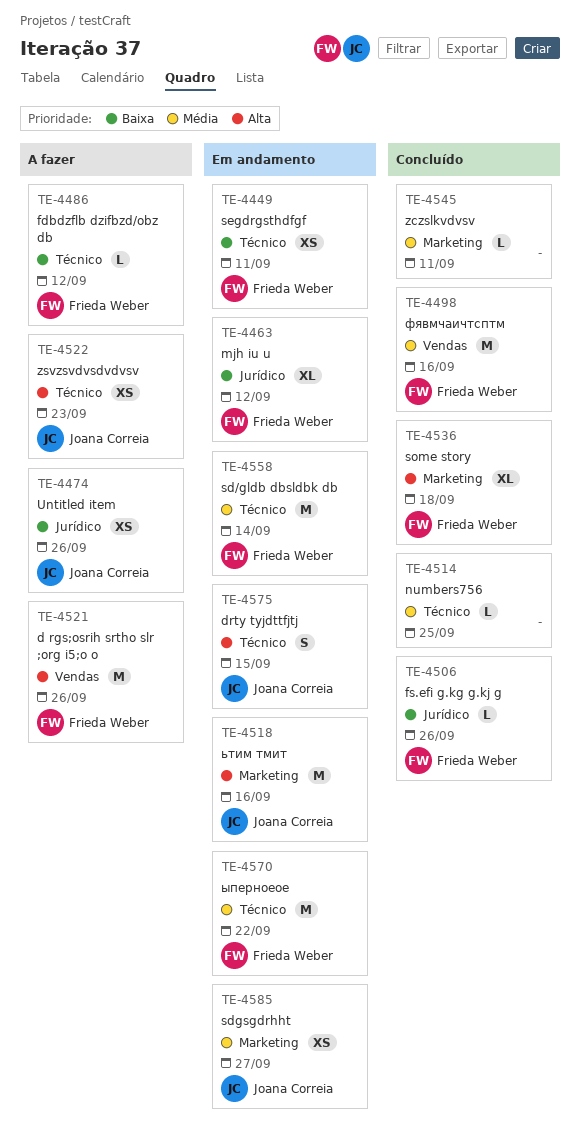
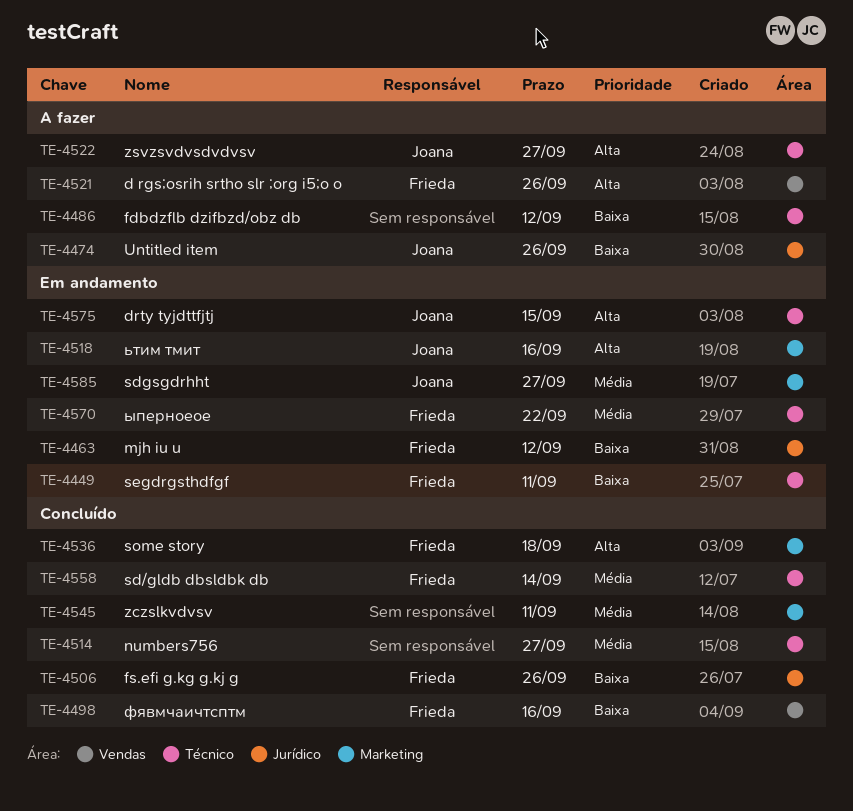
TE-4486, owner: Frieda Weber -> none
TE-4498, priority: Média -> Baixa
TE-4514, due: Sep 25 -> Sep 27
TE-4522, due: Sep 23 -> Sep 27
TE-4558, status: Em andamento -> Concluído

